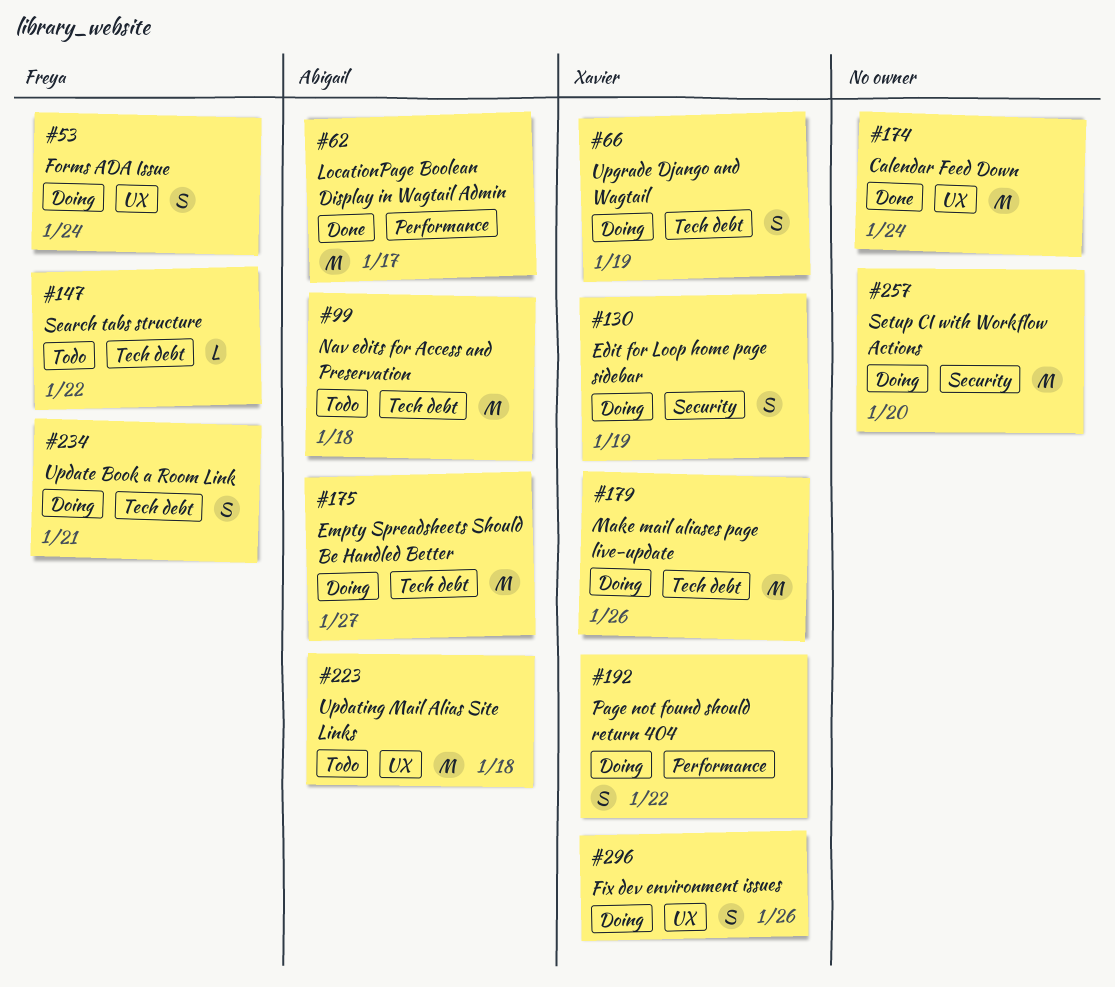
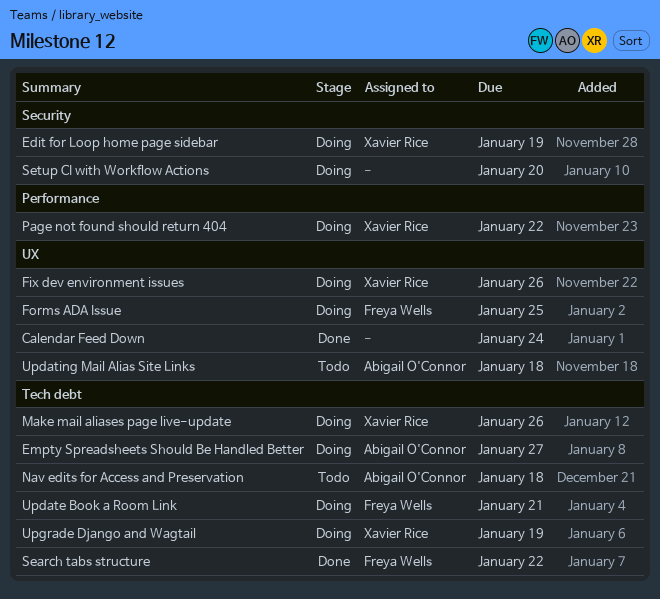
Forms ADA Issue, due: Jan 24 -> Jan 25
LocationPage Boolean Display in Wagtail Admin: present -> none
Search tabs structure, status: Todo -> Done

